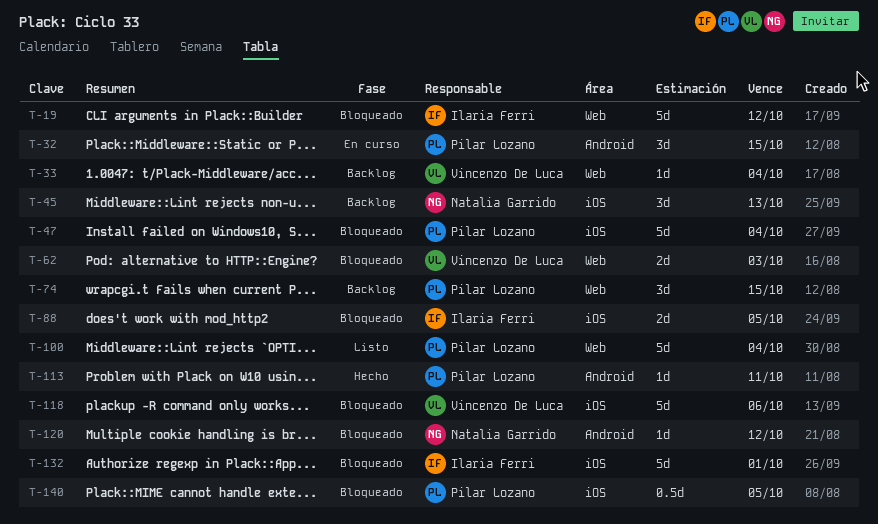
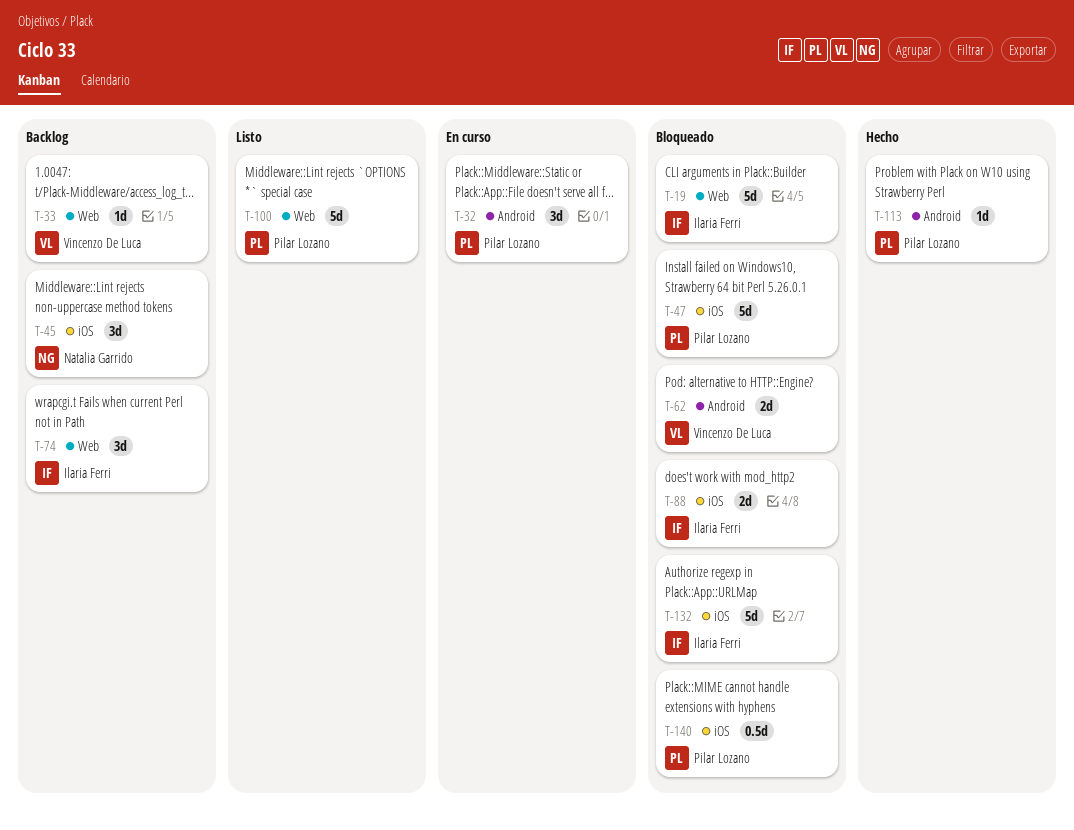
T-62, label: Web -> Android
T-74, owner: Pilar Lozano -> Ilaria Ferri
T-118: present -> none
T-120: present -> none

